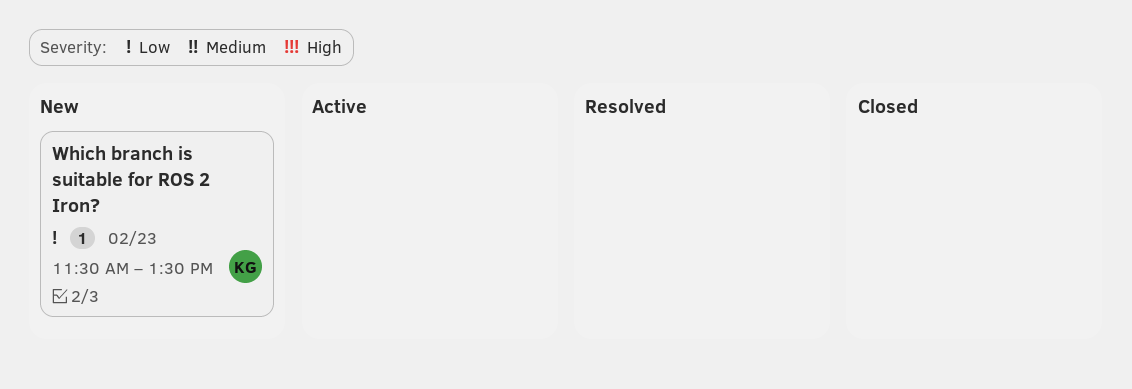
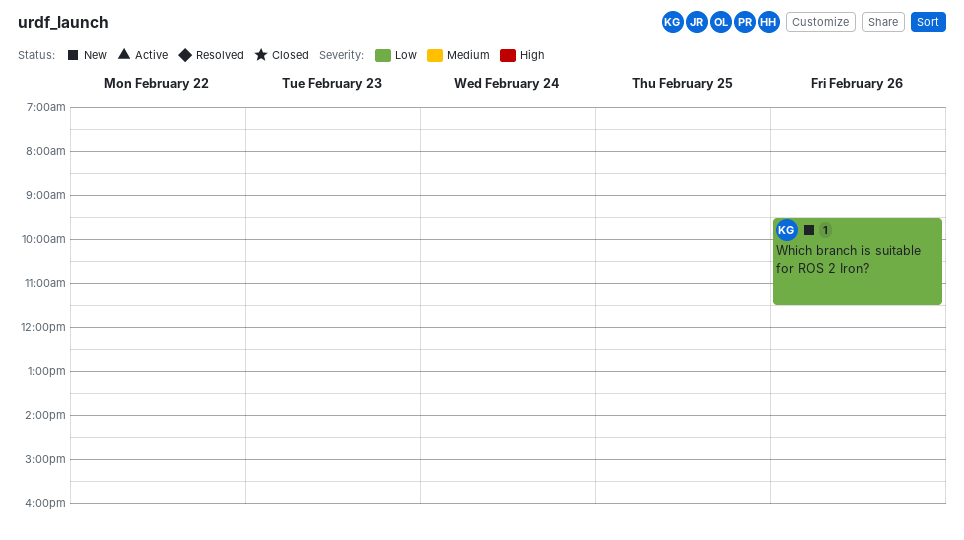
Which branch is suitable for ROS 2 Iron?, day: Feb 23 -> Feb 26
Which branch is suitable for ROS 2 Iron?, begins: 11:30 -> 09:30
Which branch is suitable for ROS 2 Iron?, ends: 13:30 -> 11:30

